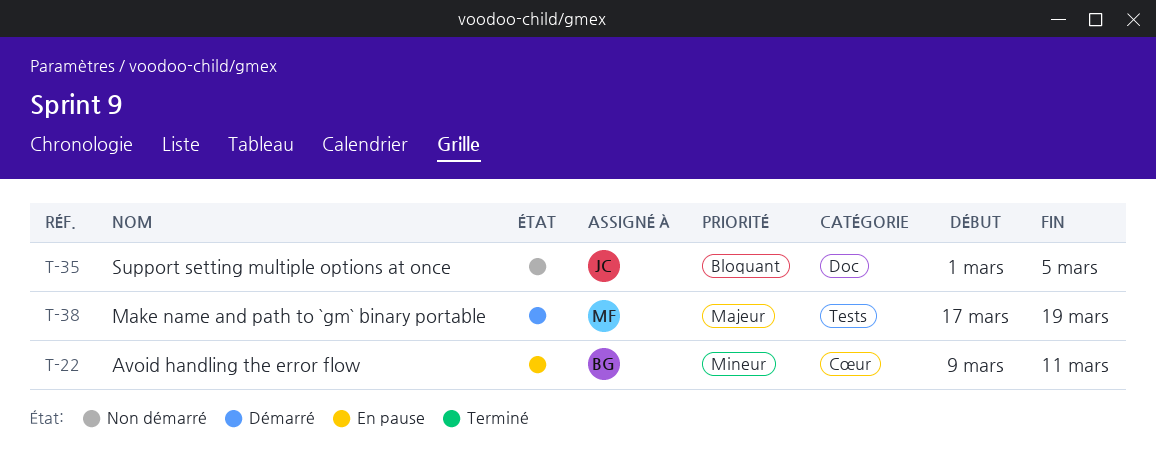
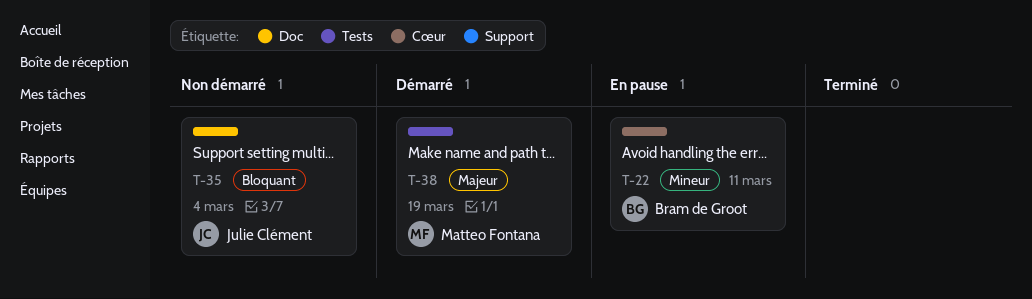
T-35, due: Mar 5 -> Mar 4

